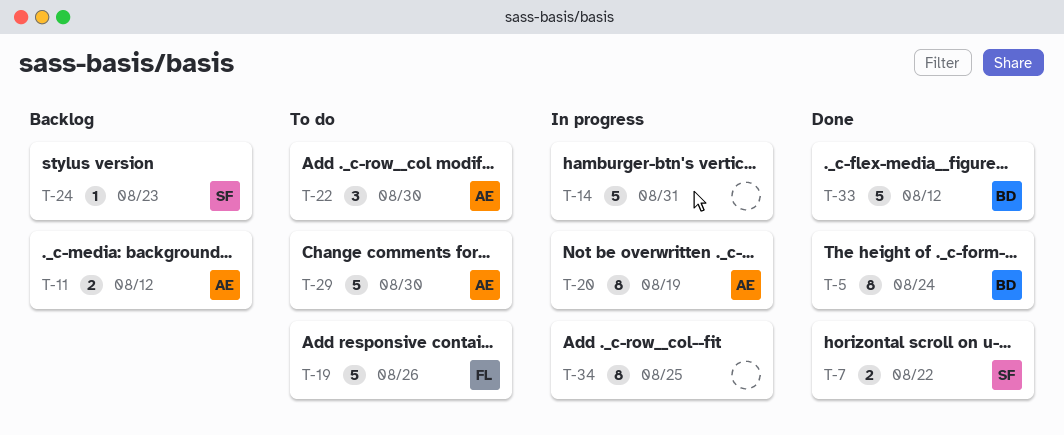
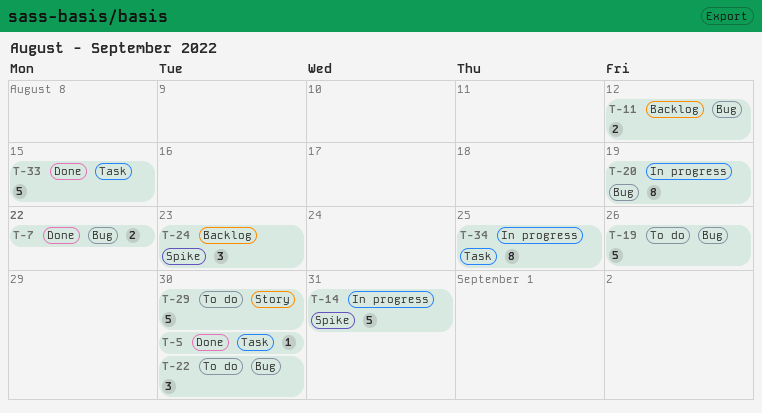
T-5, estimate: 8 -> 1
T-5, due: Aug 24 -> Aug 30
T-24, estimate: 1 -> 3
T-33, due: Aug 12 -> Aug 15

